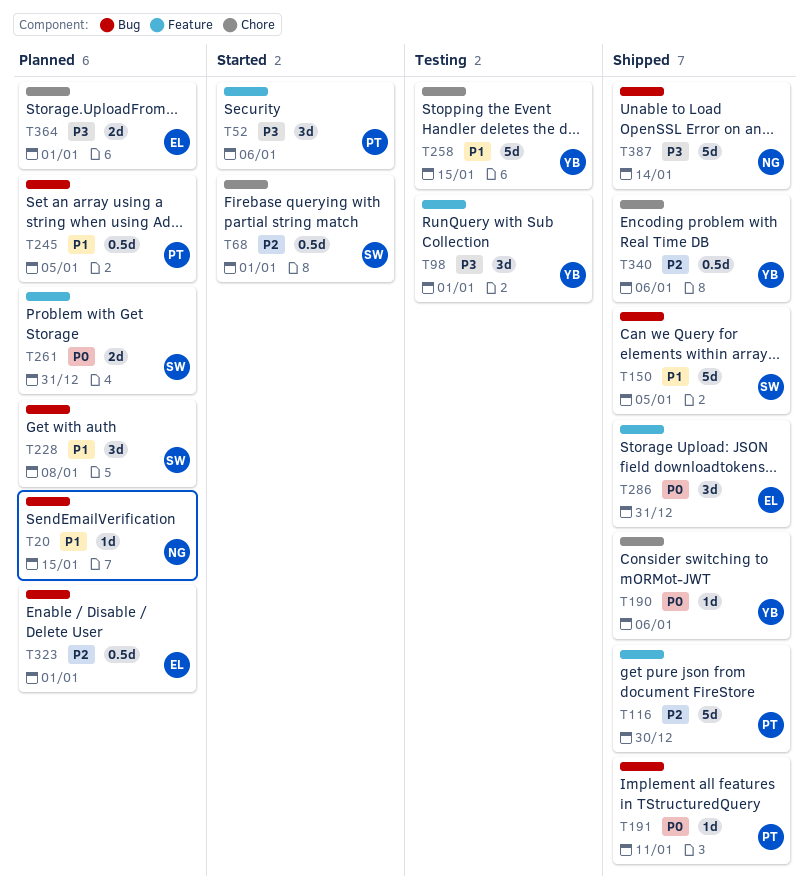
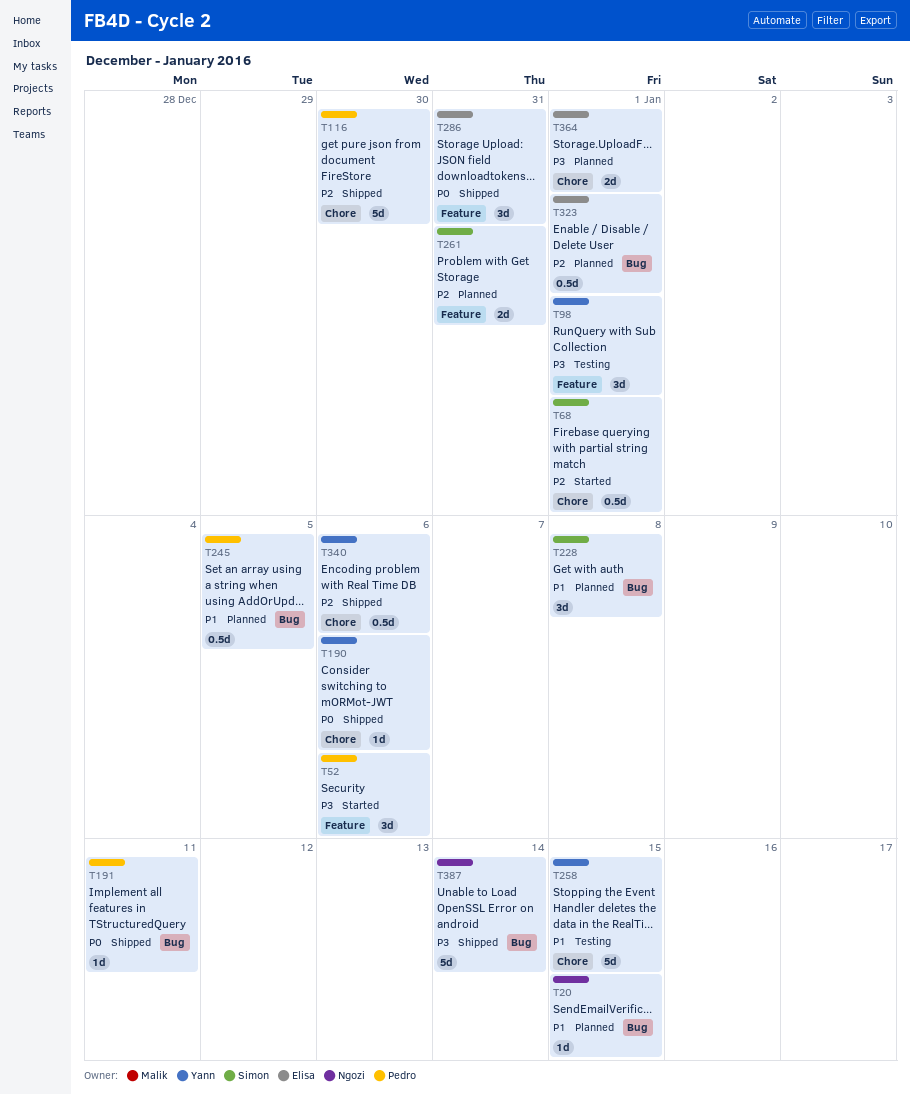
T116, label: Feature -> Chore
T150: present -> none
T261, priority: P0 -> P2

